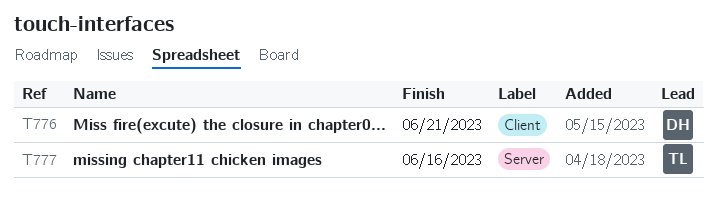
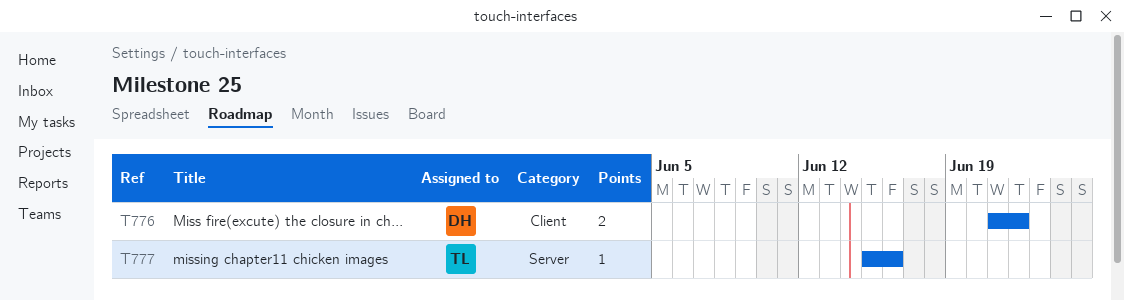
T776, due: Jun 21 -> Jun 22

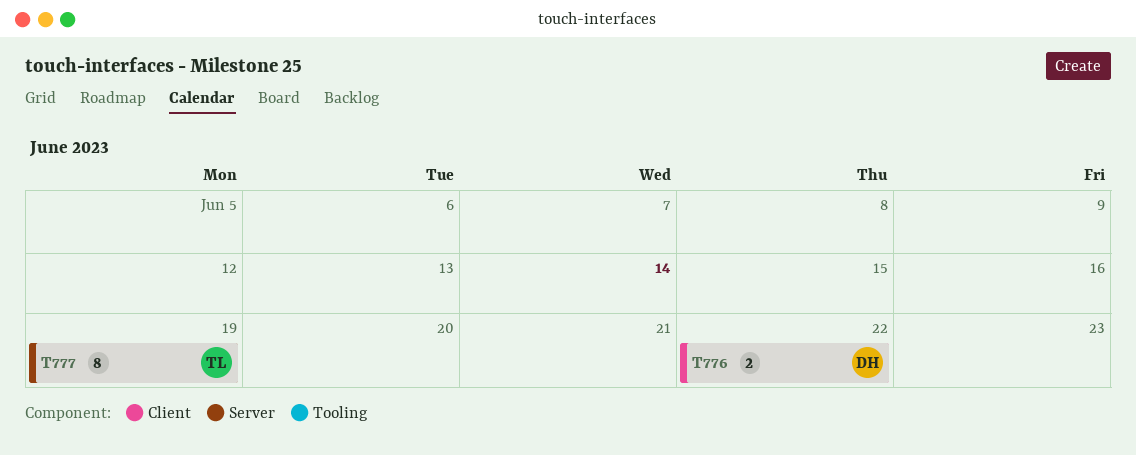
T777, estimate: 1 -> 8
T777, due: Jun 16 -> Jun 19

